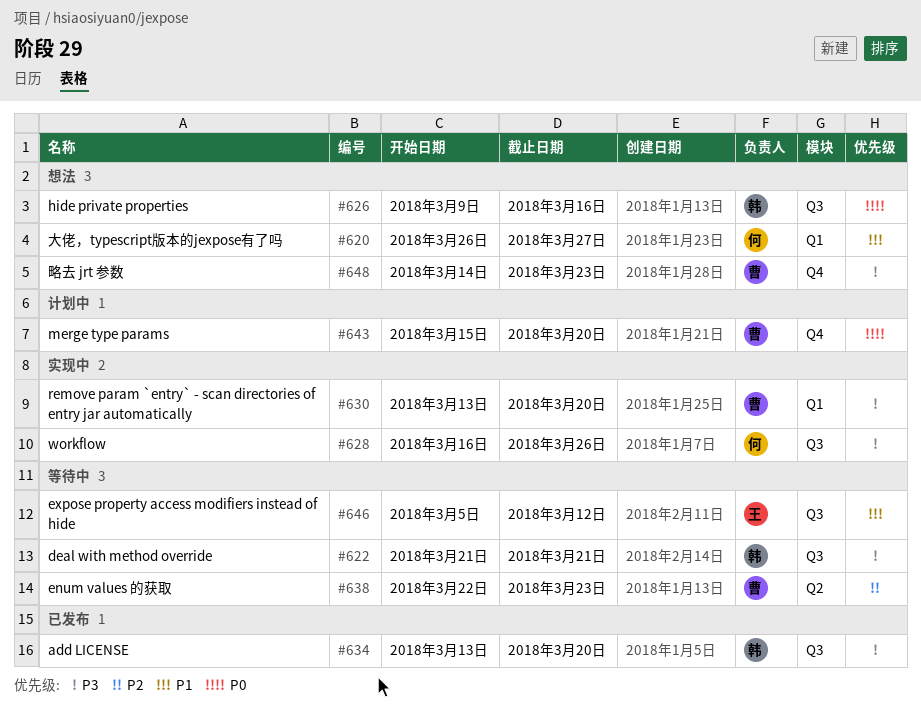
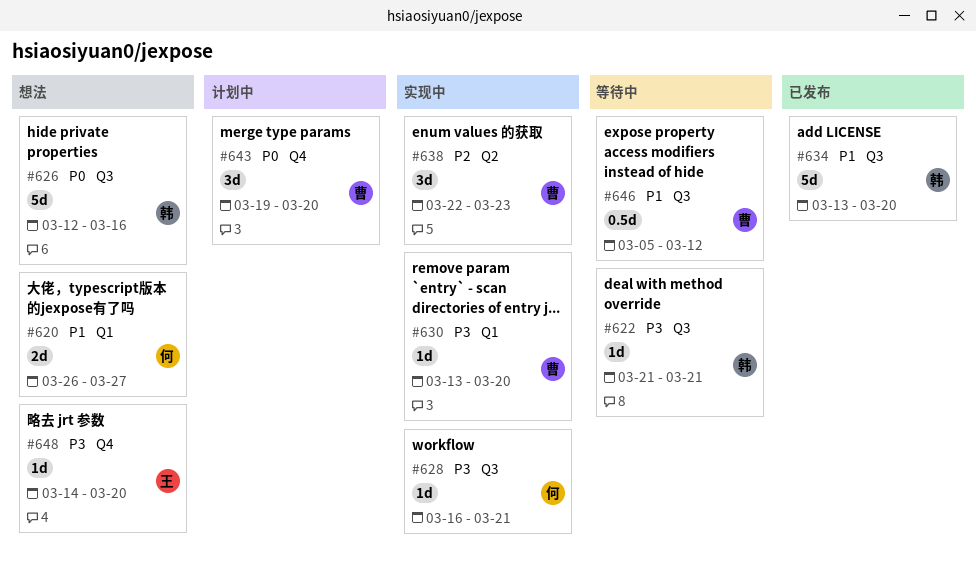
#626, start: Mar 9 -> Mar 12
#628, due: Mar 26 -> Mar 21
#634, priority: P3 -> P1
#638, status: 等待中 -> 实现中
#643, start: Mar 15 -> Mar 19
#646, owner: 王 -> 曹
#648, owner: 曹 -> 王
#648, due: Mar 23 -> Mar 20

